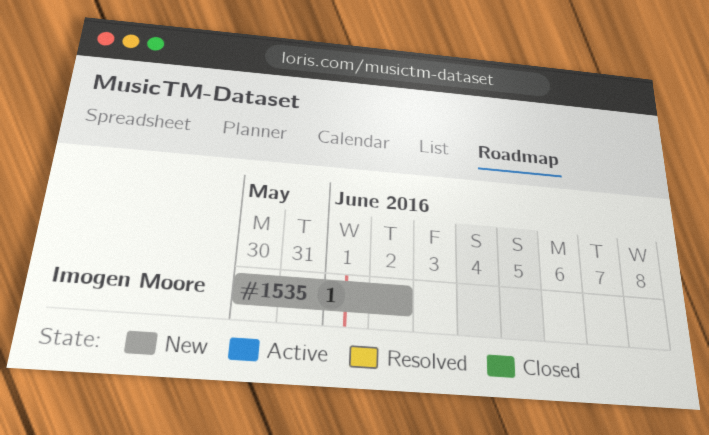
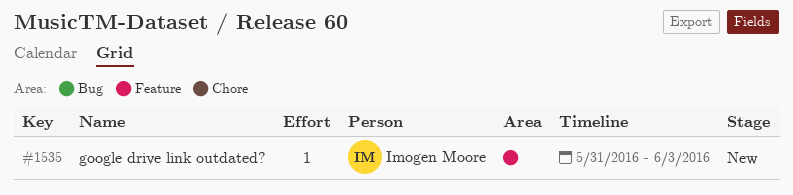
#1535, start: May 30 -> May 31
#1535, due: Jun 2 -> Jun 3

